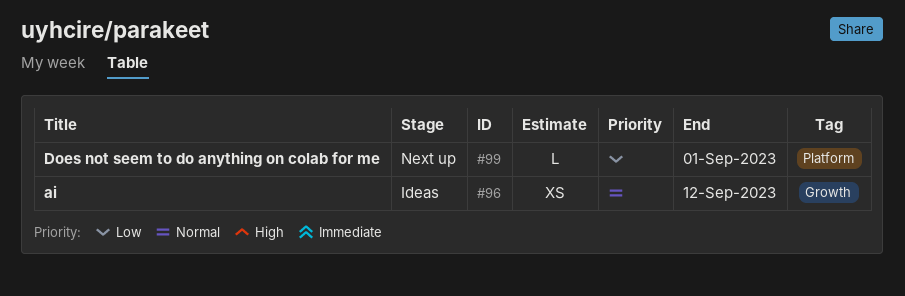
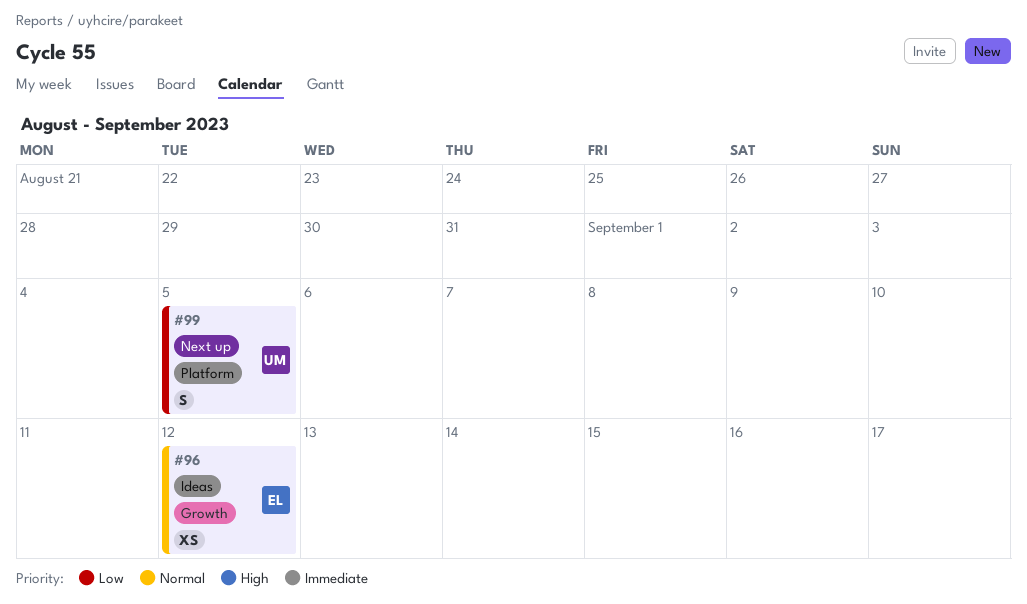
#99, estimate: L -> S
#99, due: Sep 1 -> Sep 5

